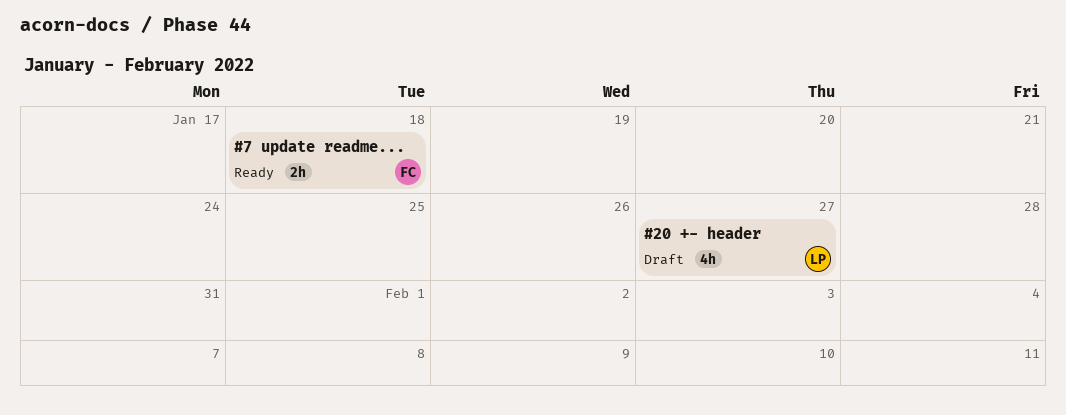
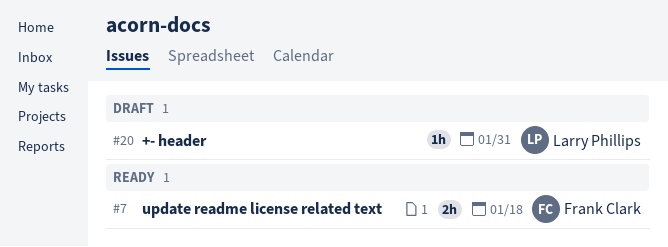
#20, estimate: 4h -> 1h
#20, due: Jan 27 -> Jan 31

